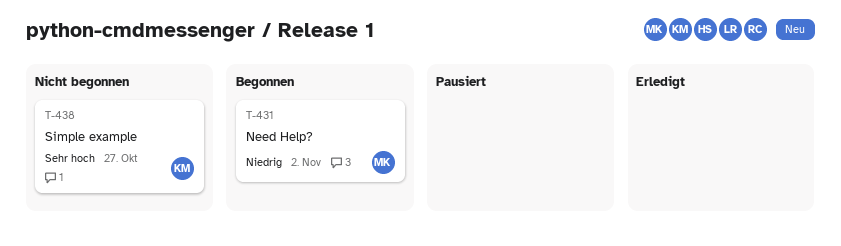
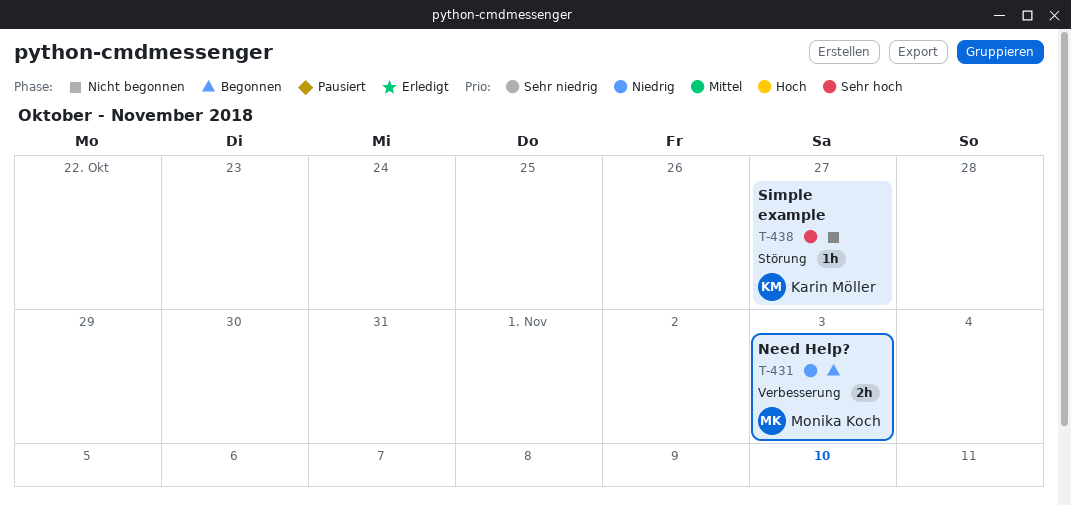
T-431, due: Nov 2 -> Nov 3

